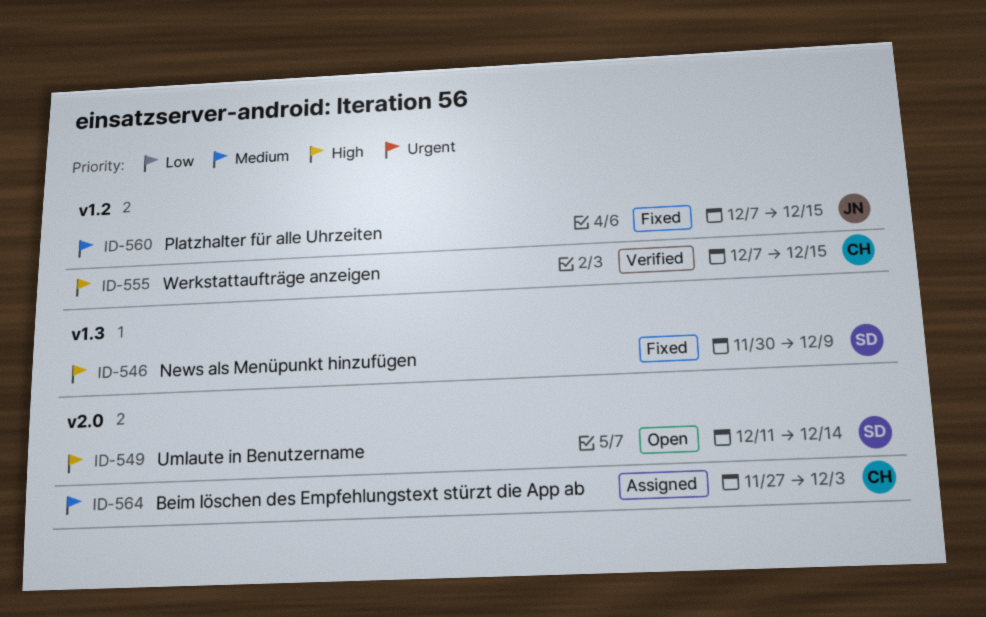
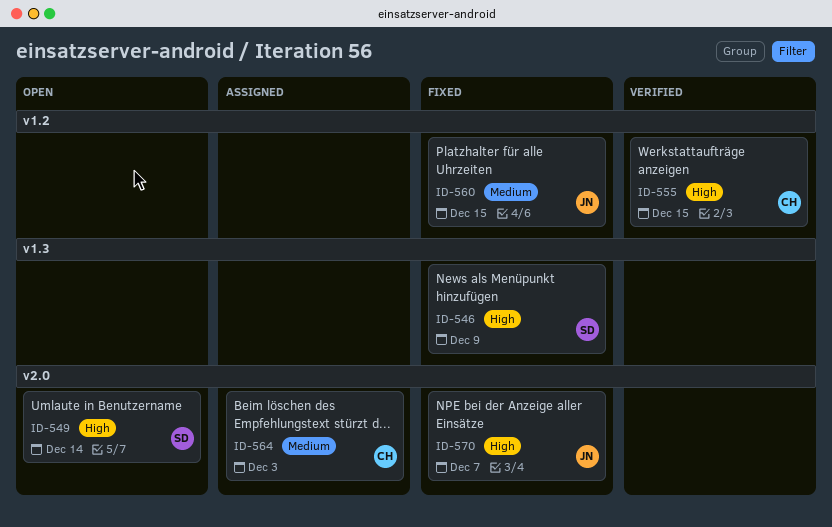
ID-570: none -> present

